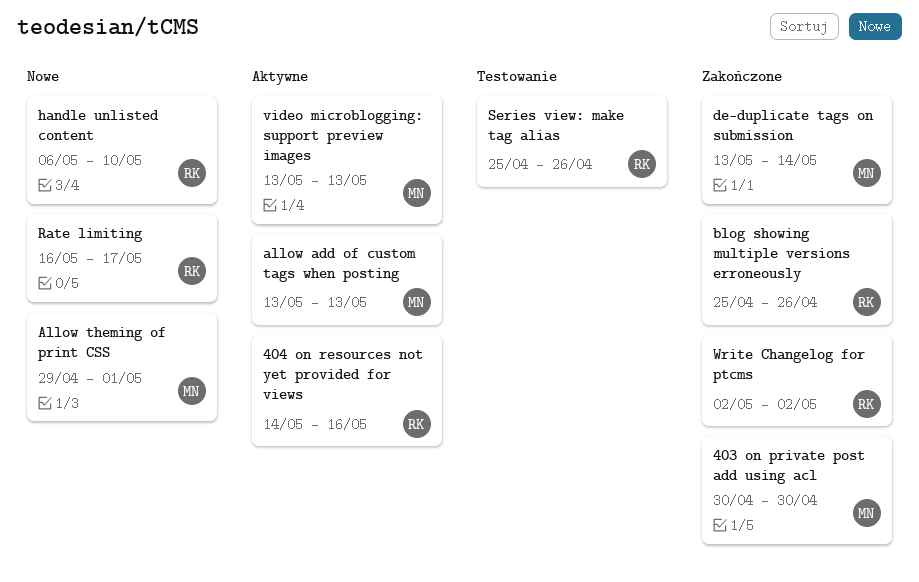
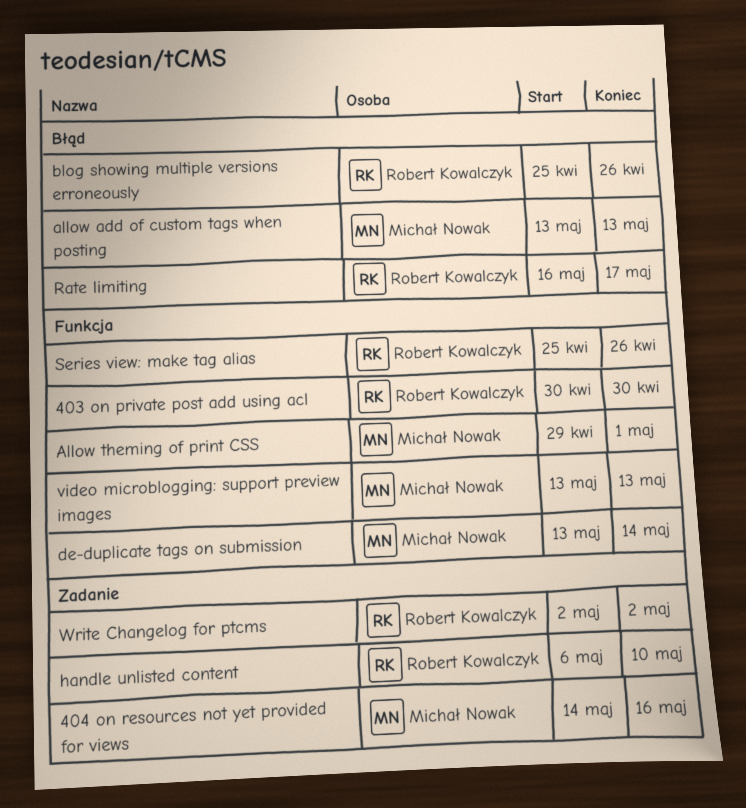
403 on private post add using acl, owner: Michał Nowak -> Robert Kowalczyk
404 on resources not yet provided for views, owner: Robert Kowalczyk -> Michał Nowak

